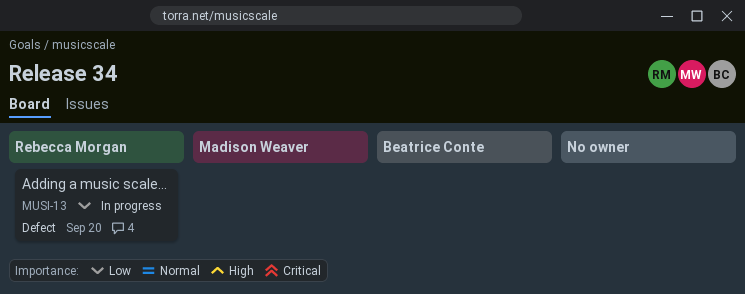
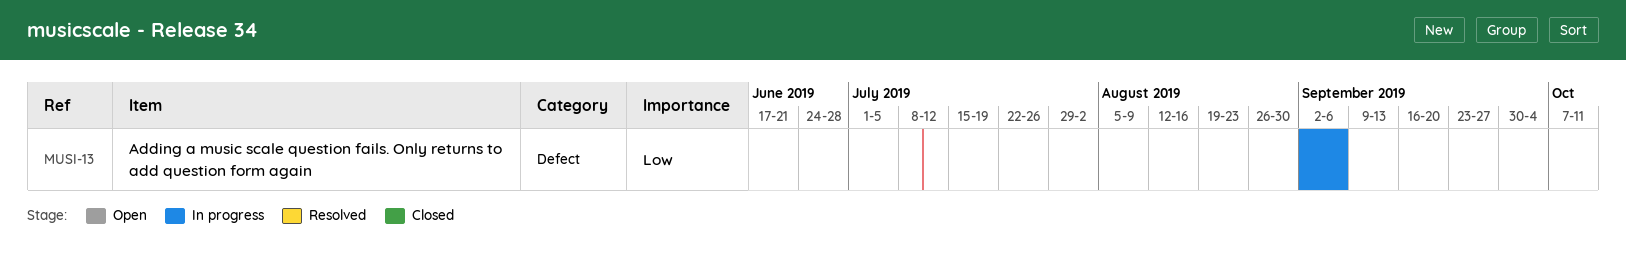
MUSI-13, due: Sep 20 -> Sep 6

